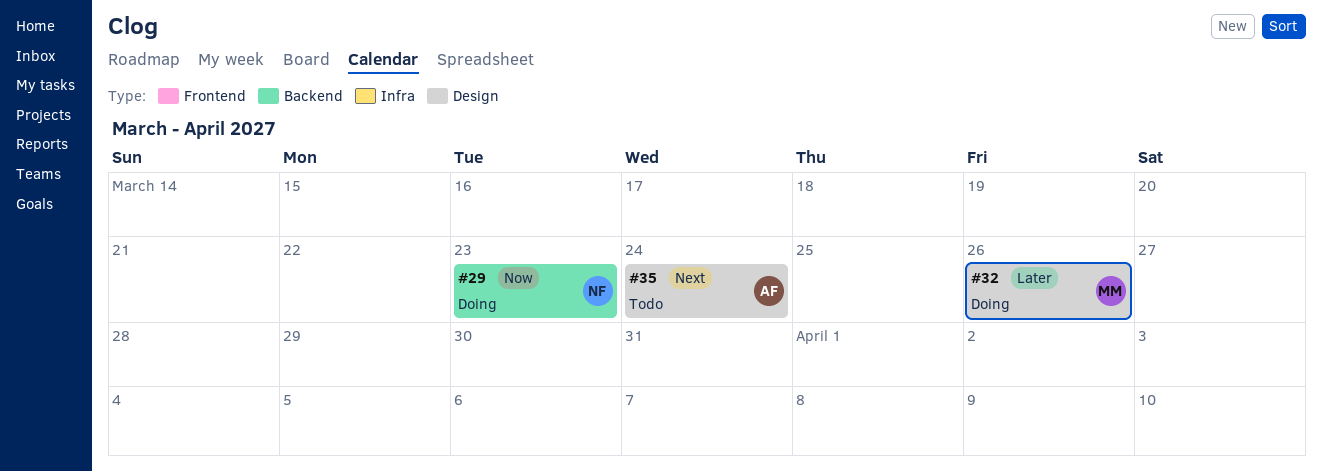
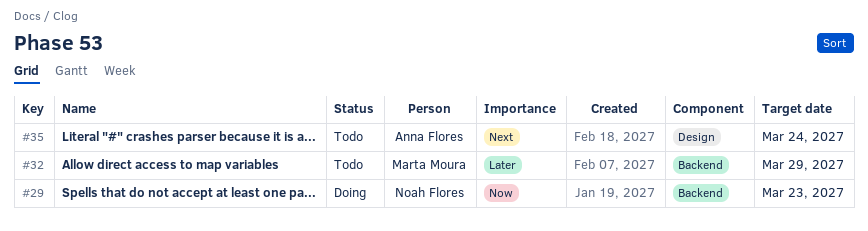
#32, status: Doing -> Todo
#32, label: Design -> Backend
#32, due: Mar 26 -> Mar 29

